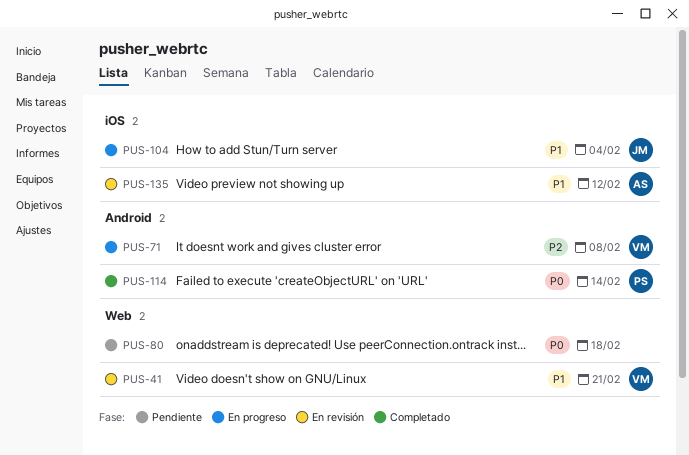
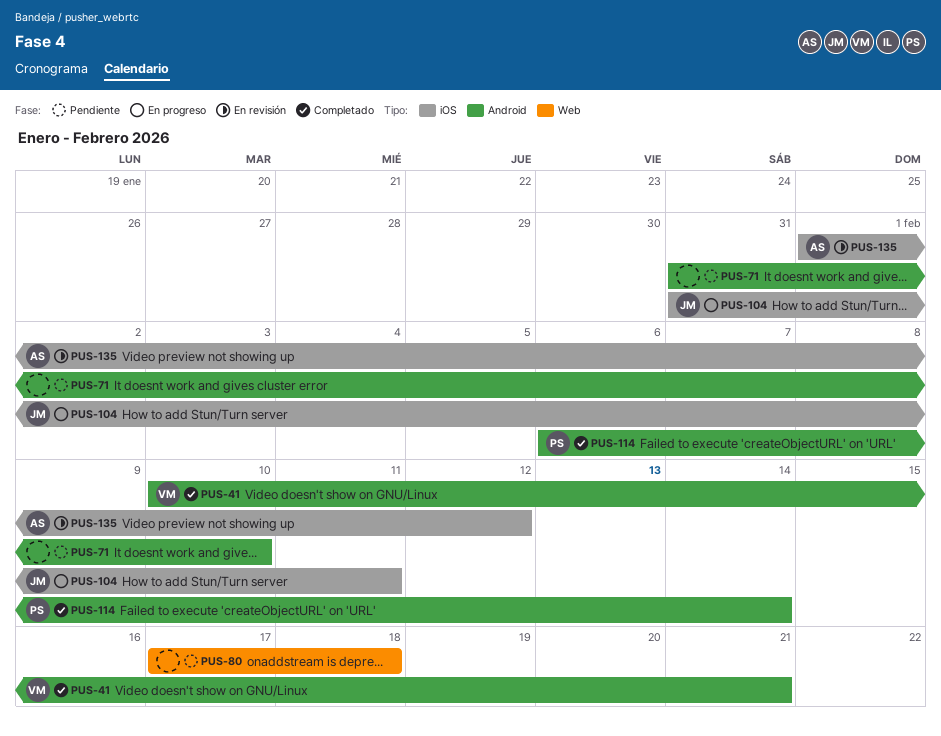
PUS-41, status: En revisión -> Completado
PUS-41, label: Web -> Android
PUS-71, status: En progreso -> Pendiente
PUS-71, owner: VM -> none
PUS-71, due: Feb 8 -> Feb 10
PUS-104, due: Feb 4 -> Feb 11

